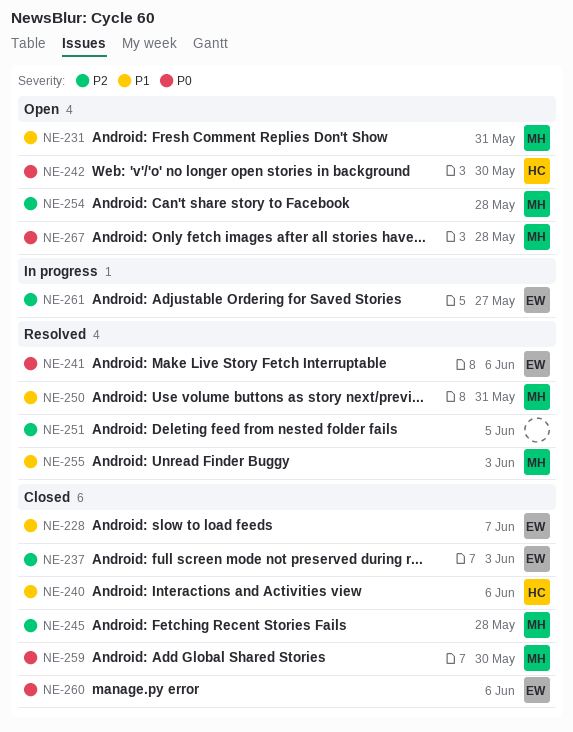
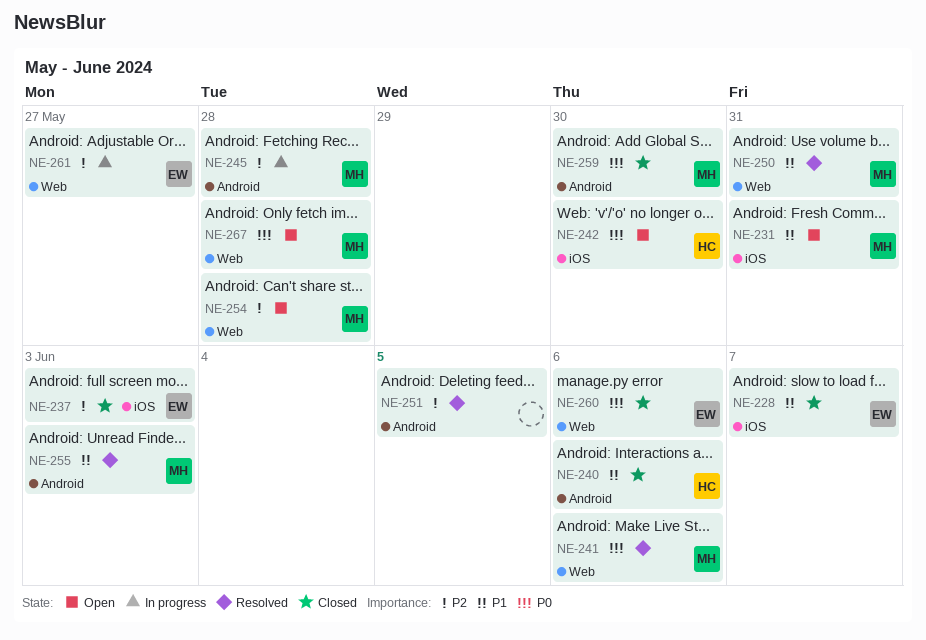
NE-241, owner: EW -> MH
NE-245, status: Closed -> In progress

